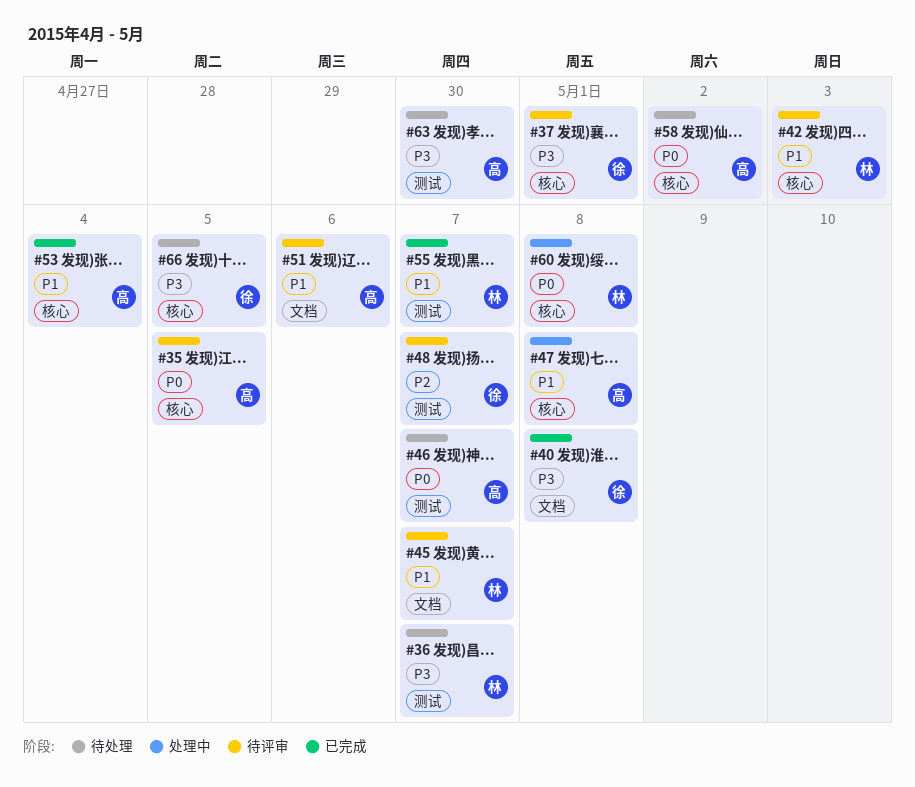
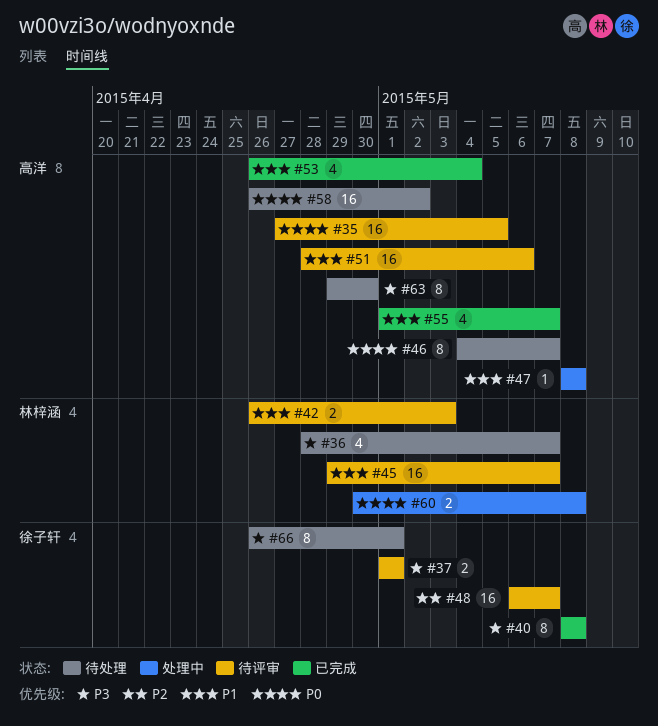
#55, owner: 林梓涵 -> 高洋
#66, due: May 5 -> May 1

